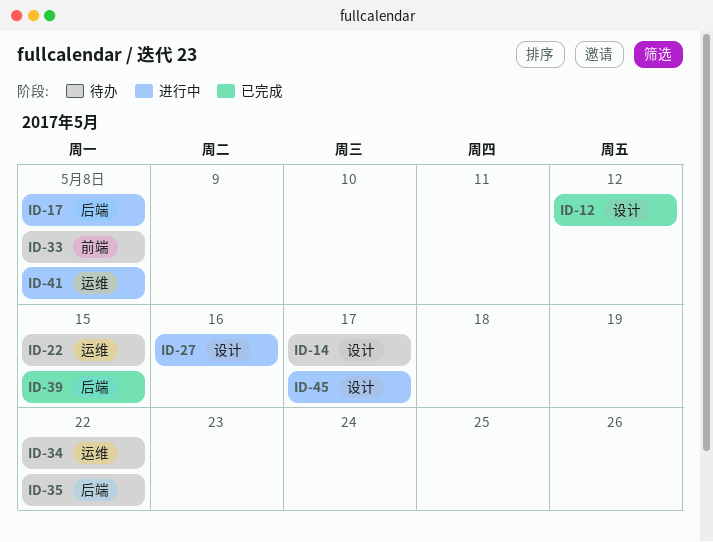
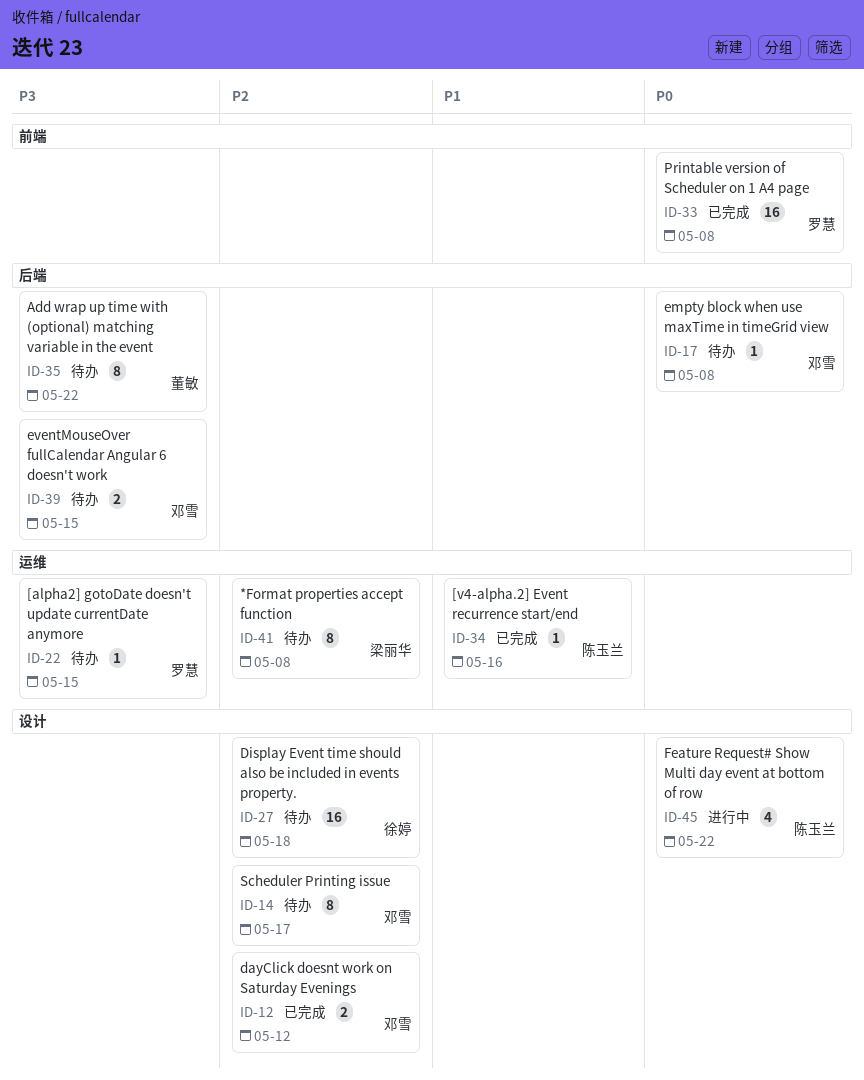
ID-17, status: 进行中 -> 待办
ID-27, status: 进行中 -> 待办
ID-27, due: May 16 -> May 18
ID-33, status: 待办 -> 已完成
ID-34, status: 待办 -> 已完成
ID-34, due: May 22 -> May 16
ID-39, status: 已完成 -> 待办
ID-41, status: 进行中 -> 待办
ID-45, due: May 17 -> May 22

